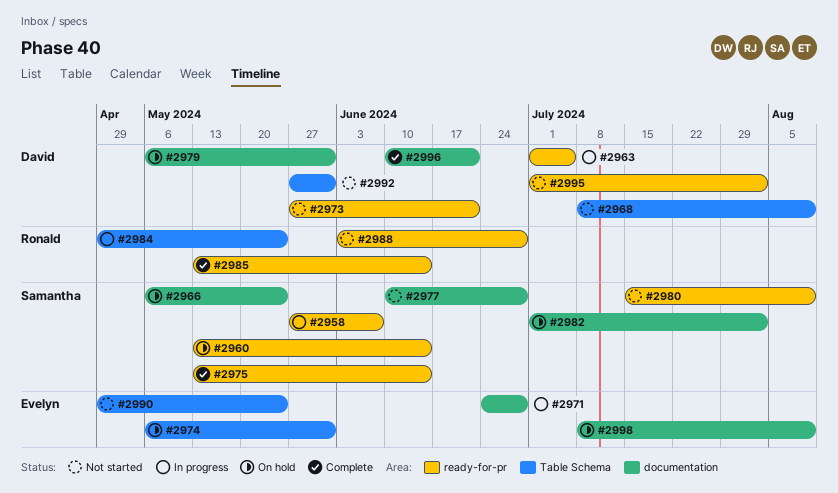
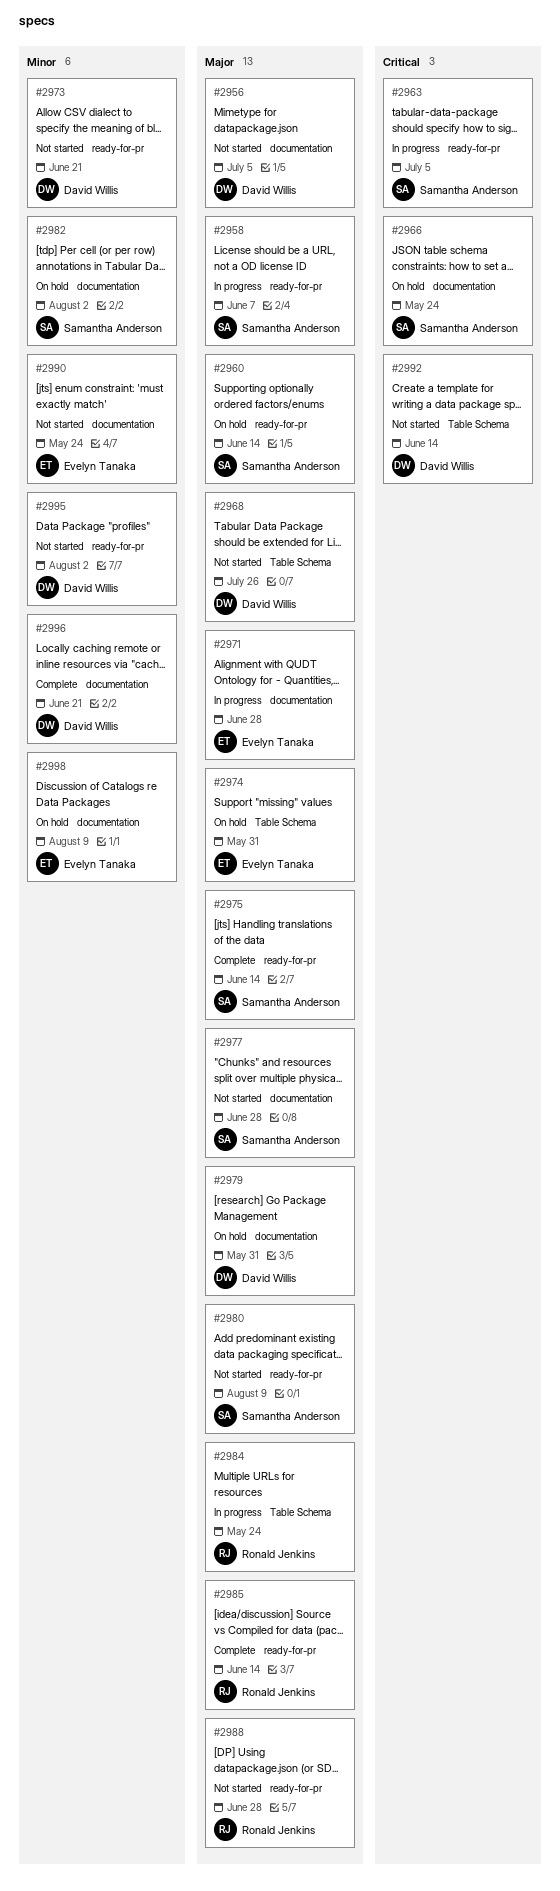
#2956: none -> present
#2963, owner: David Willis -> Samantha Anderson
#2968, due: Aug 9 -> Jul 26
#2990, label: Table Schema -> documentation
#2992, due: May 31 -> Jun 14

